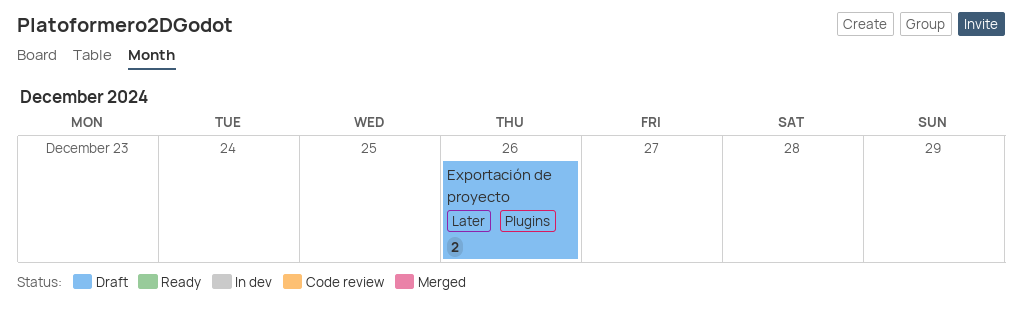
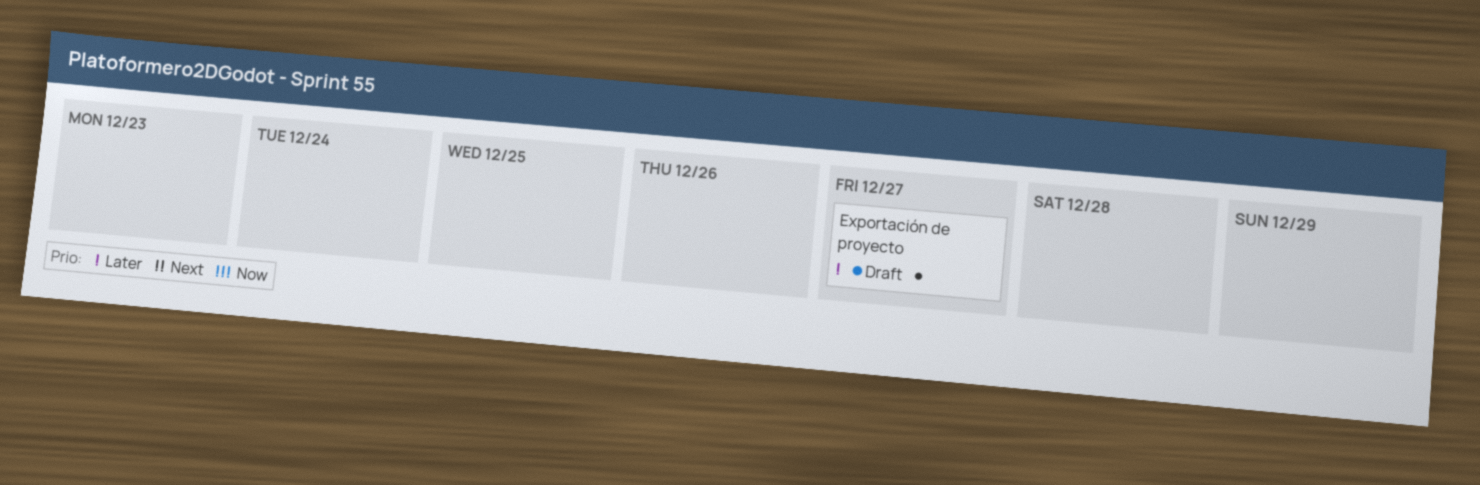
Exportación de proyecto, estimate: 2 -> 1
Exportación de proyecto, due: Dec 26 -> Dec 27

